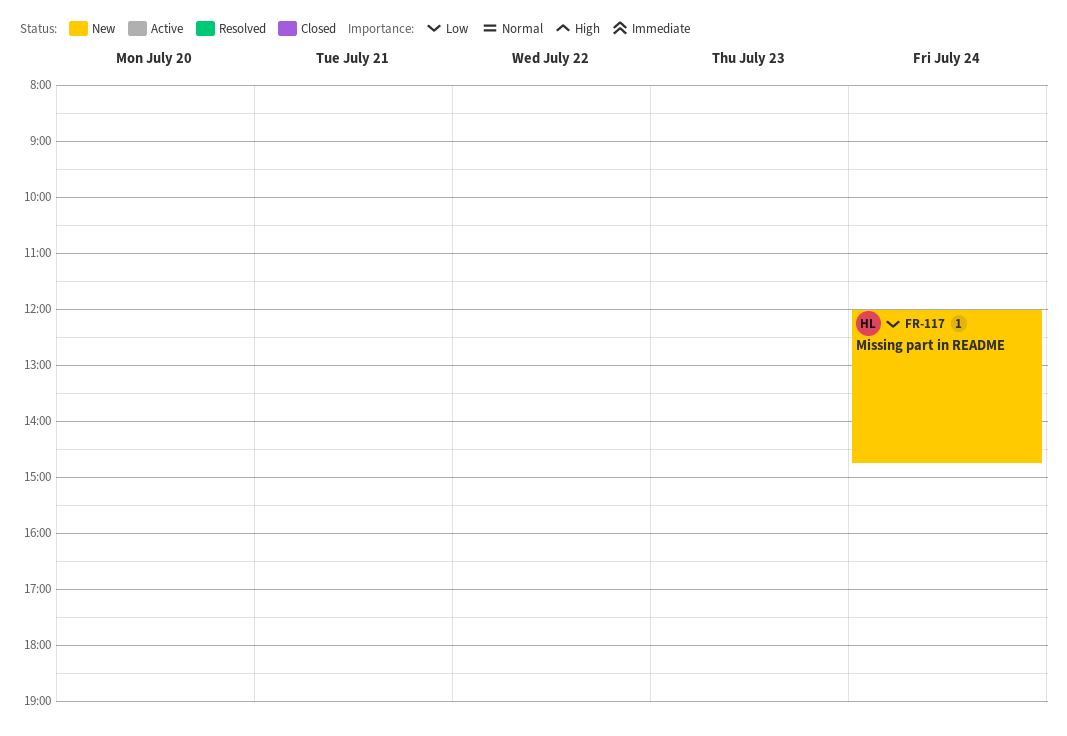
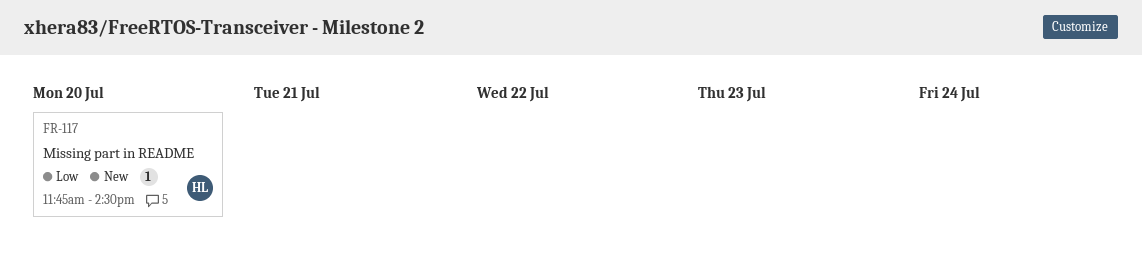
FR-117, day: Jul 24 -> Jul 20
FR-117, begins: 12:00 -> 11:45
FR-117, ends: 14:45 -> 14:30

